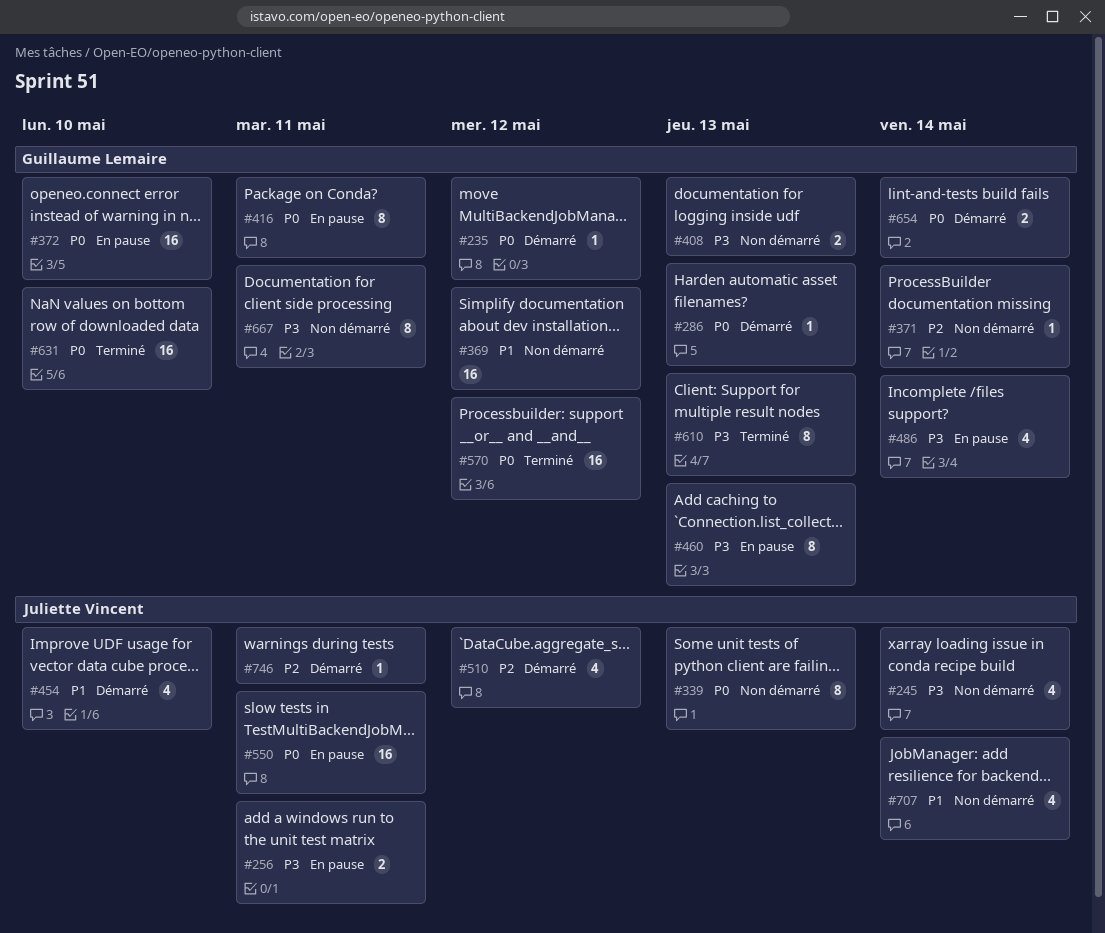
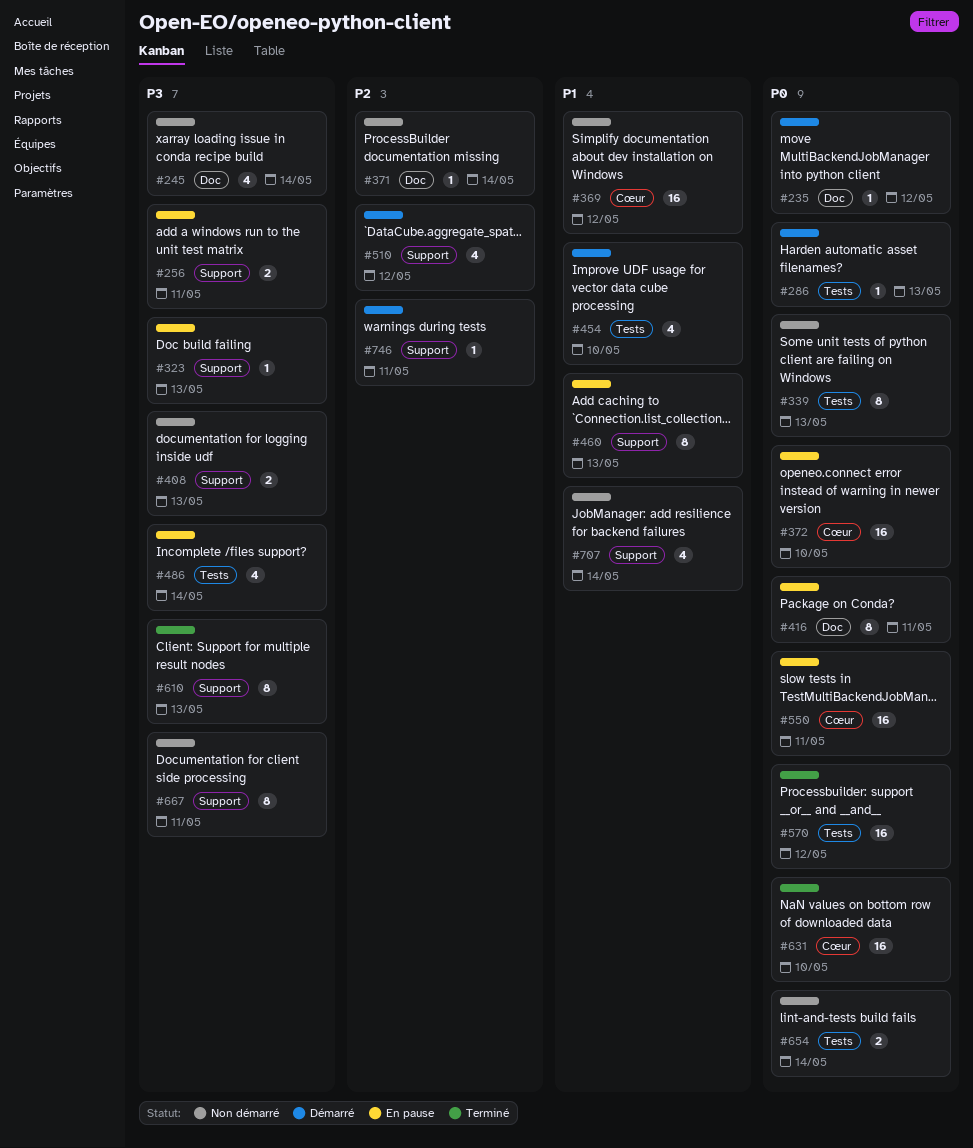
#323: none -> present
#460, priority: P3 -> P1
#654, status: Démarré -> Non démarré

